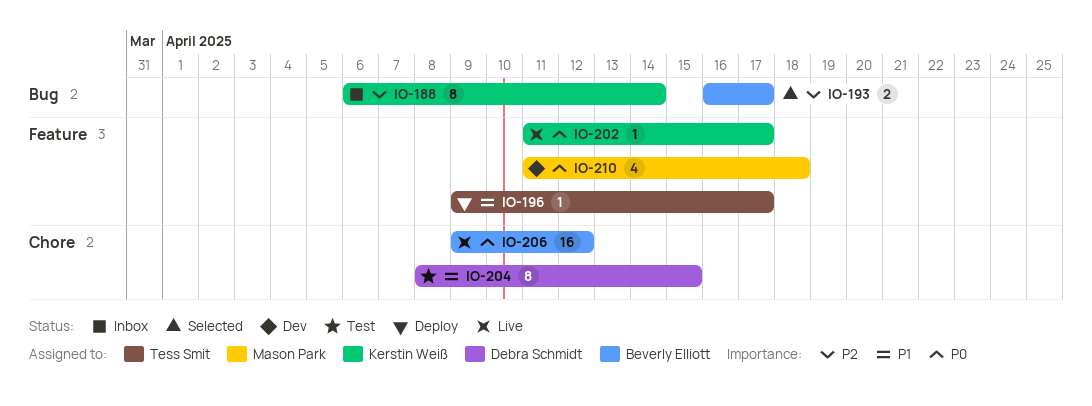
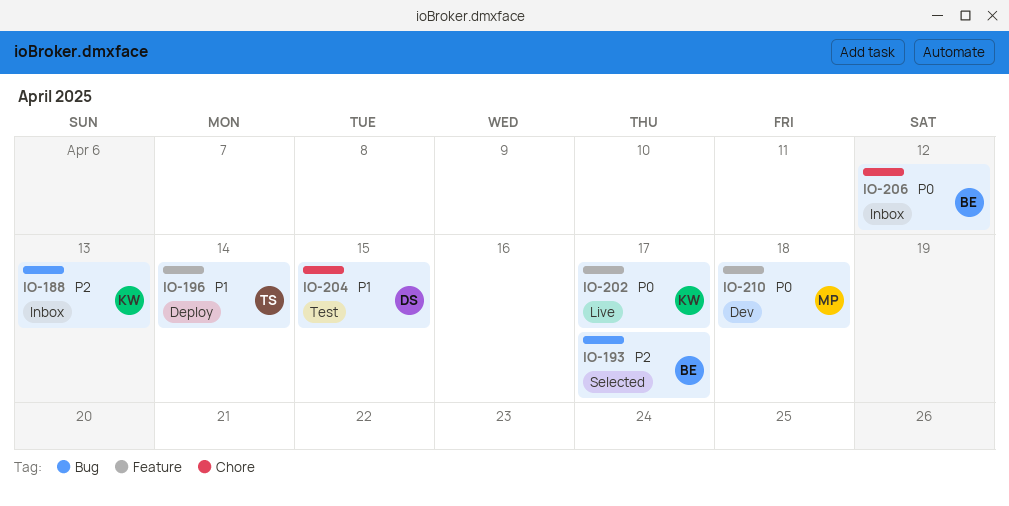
IO-188, due: Apr 14 -> Apr 13
IO-196, due: Apr 17 -> Apr 14
IO-206, status: Live -> Inbox

